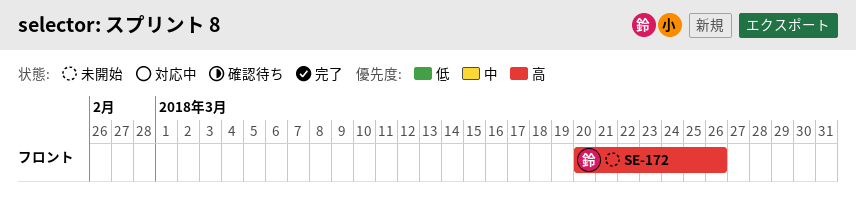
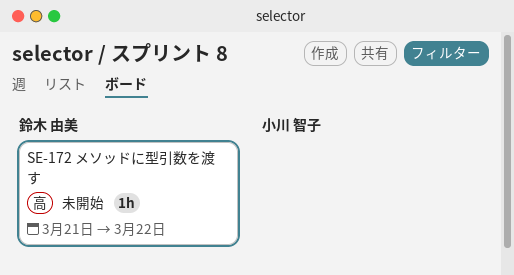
SE-172, start: Mar 20 -> Mar 21
SE-172, due: Mar 26 -> Mar 22

